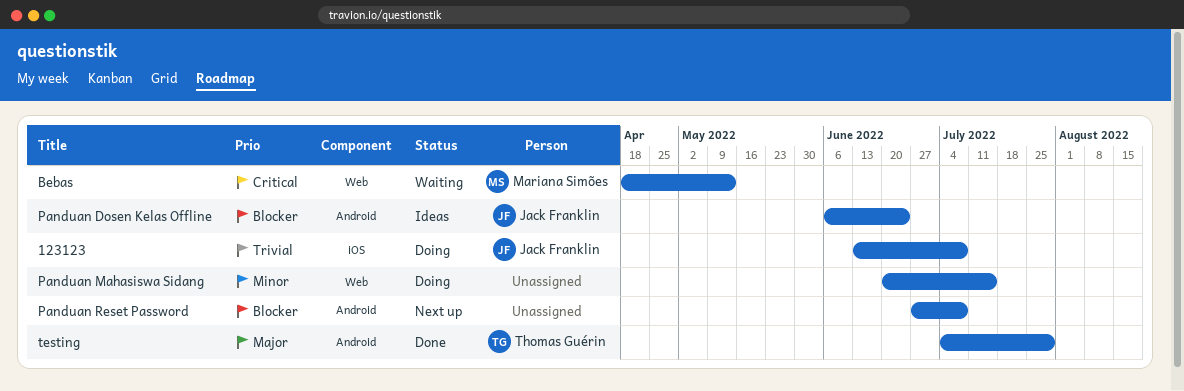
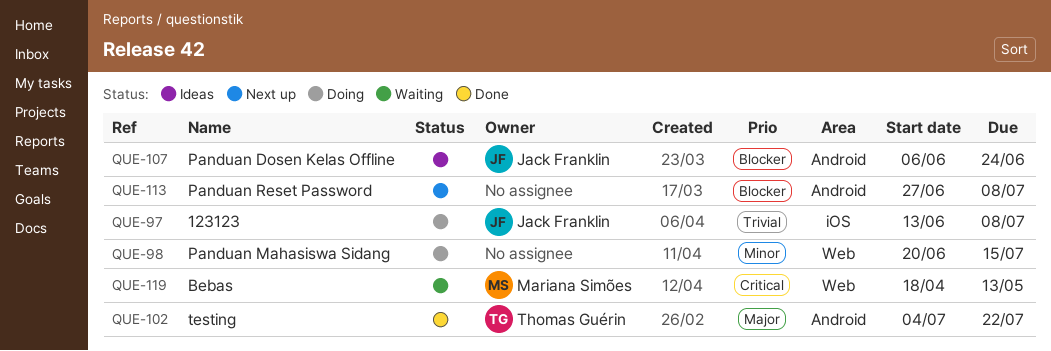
testing, due: Jul 29 -> Jul 22

